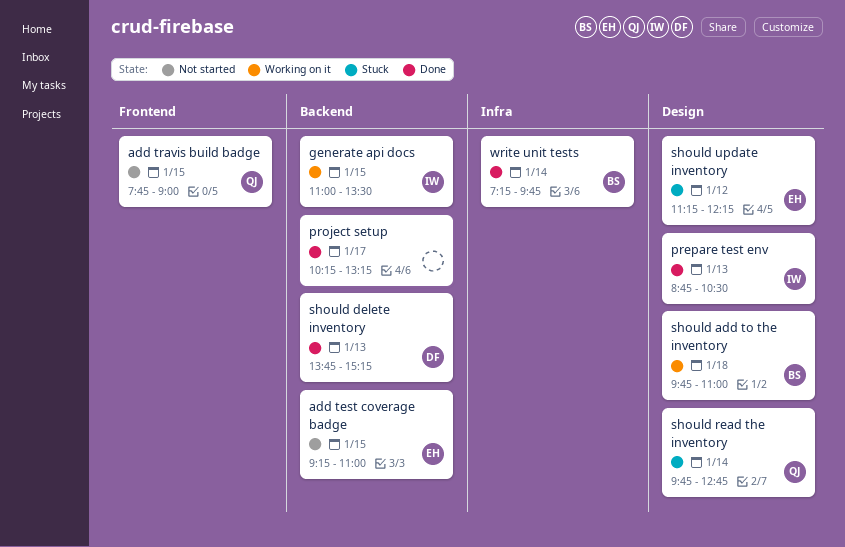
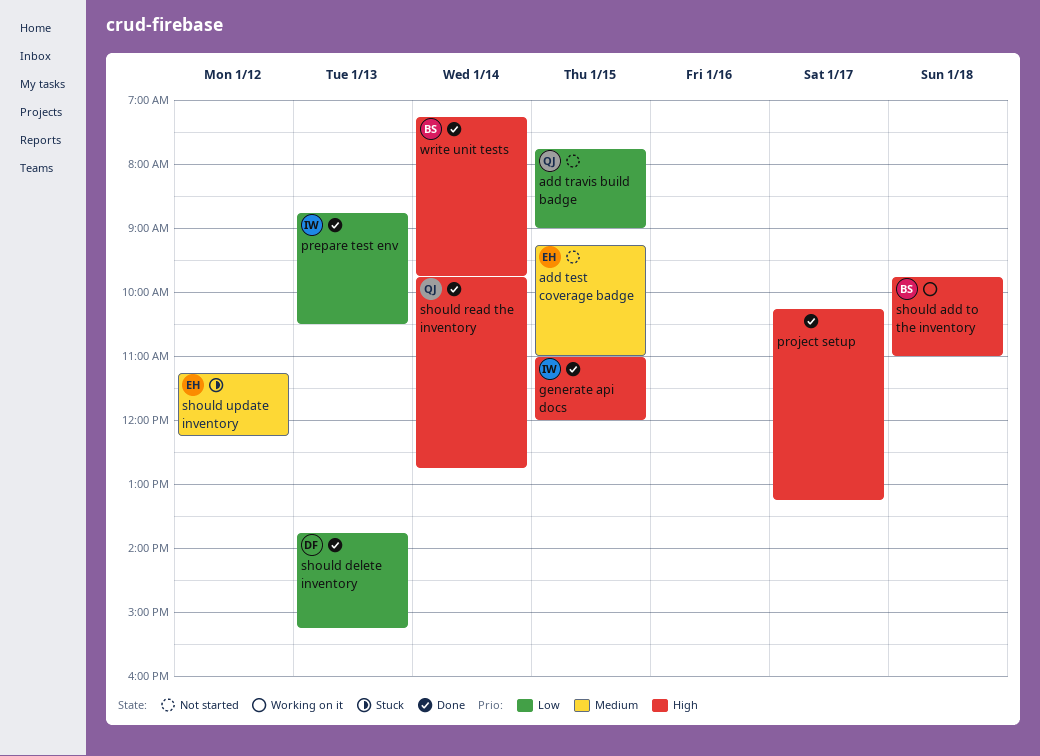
generate api docs, status: Working on it -> Done
generate api docs, ends: 13:30 -> 12:00
should read the inventory, status: Stuck -> Done

